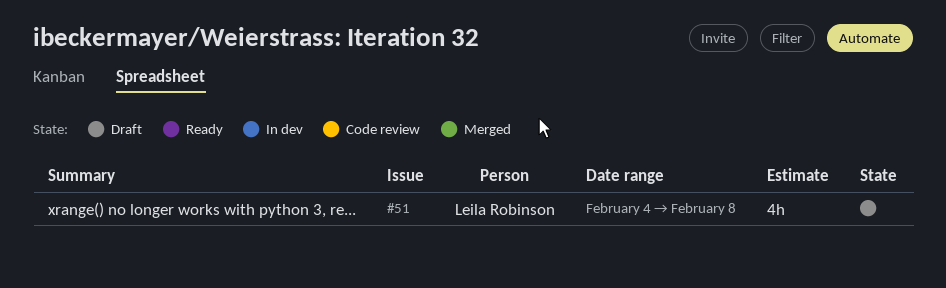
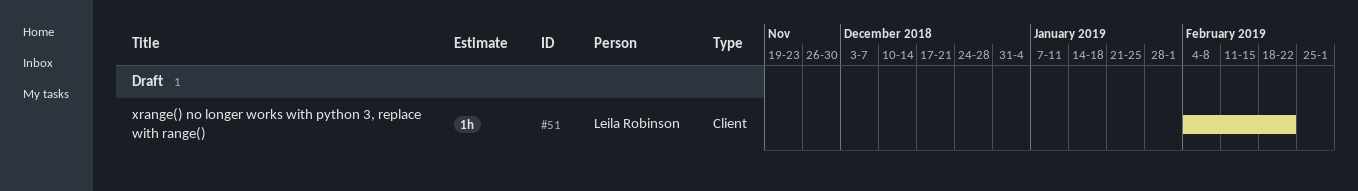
#51, estimate: 4h -> 1h
#51, due: Feb 8 -> Feb 22

